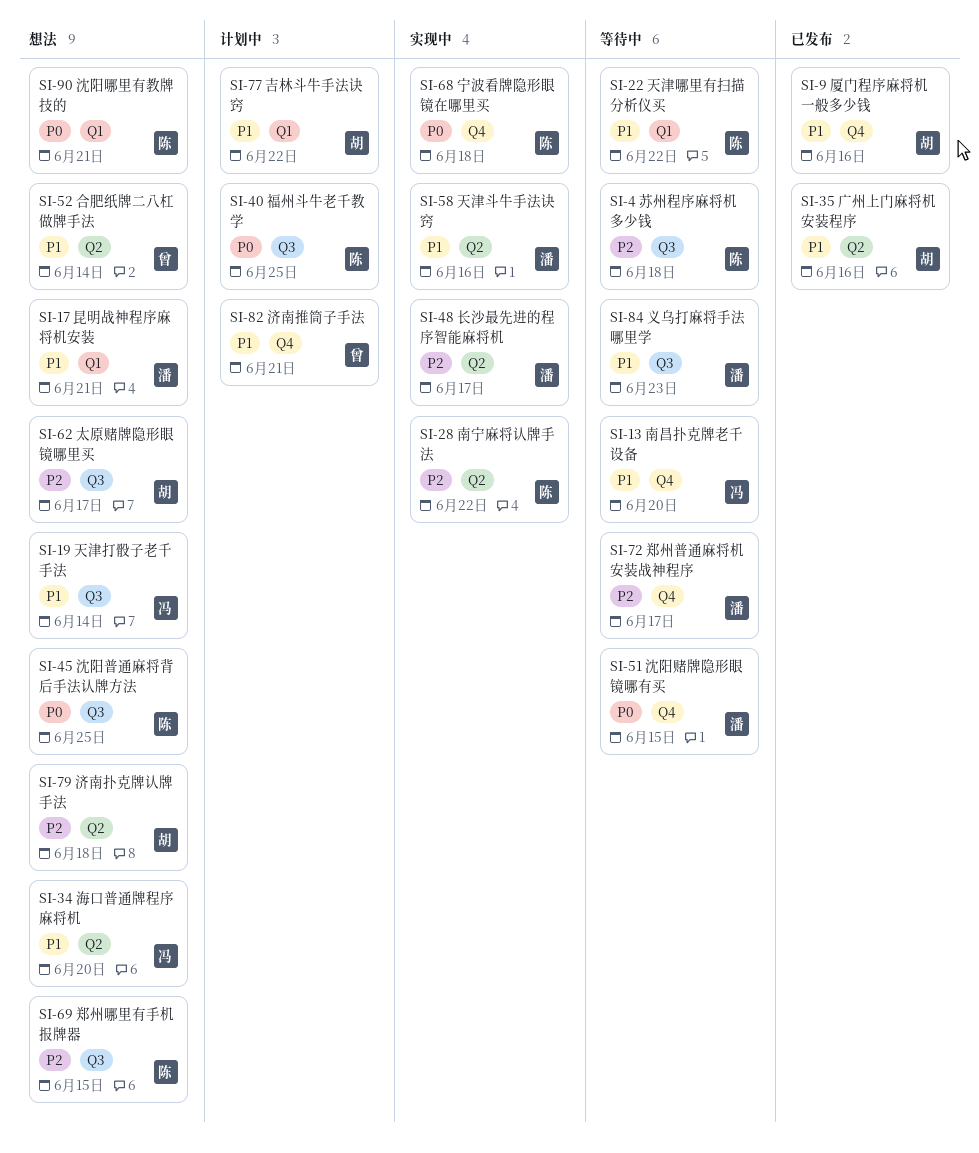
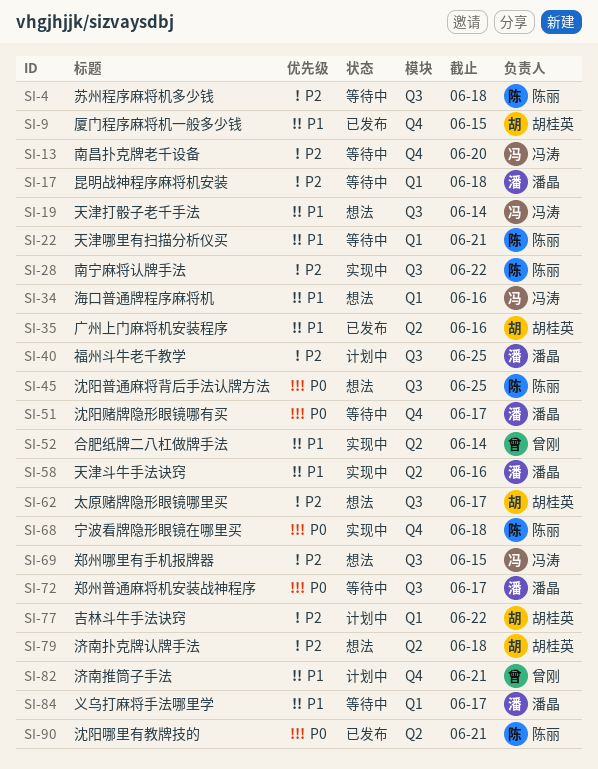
SI-9, due: Jun 16 -> Jun 15
SI-13, priority: P1 -> P2
SI-17, status: 想法 -> 等待中
SI-17, priority: P1 -> P2
SI-17, due: Jun 21 -> Jun 18
SI-22, due: Jun 22 -> Jun 21
SI-28, label: Q2 -> Q3
SI-34, label: Q2 -> Q1
SI-34, due: Jun 20 -> Jun 16
SI-40, owner: 陈丽 -> 潘晶
SI-40, priority: P0 -> P2
SI-48: present -> none
SI-51, due: Jun 15 -> Jun 17
SI-52, status: 想法 -> 实现中
SI-69, owner: 陈丽 -> 冯涛
SI-72, priority: P2 -> P0
SI-72, label: Q4 -> Q3
SI-77, priority: P1 -> P2
SI-84, label: Q3 -> Q1
SI-84, due: Jun 23 -> Jun 17
SI-90, status: 想法 -> 已发布
SI-90, label: Q1 -> Q2

